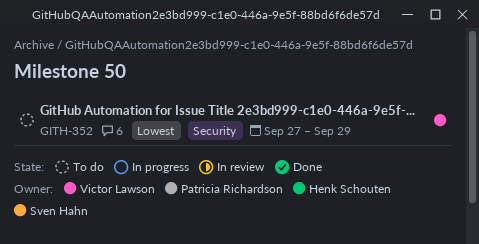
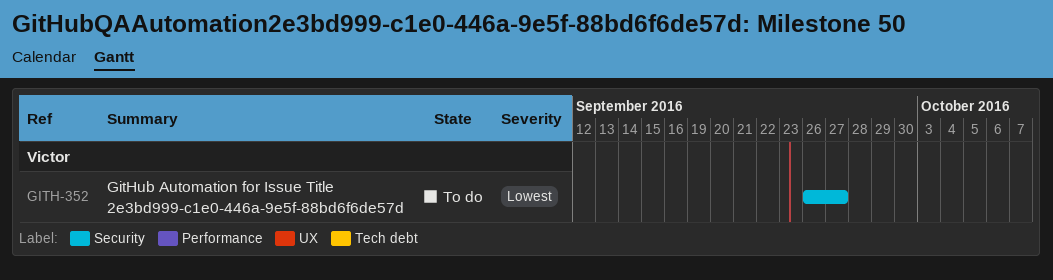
GITH-352, start: Sep 27 -> Sep 26
GITH-352, due: Sep 29 -> Sep 27

